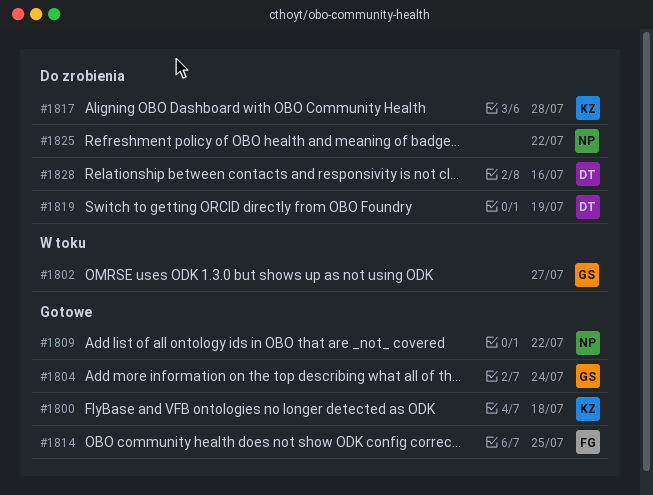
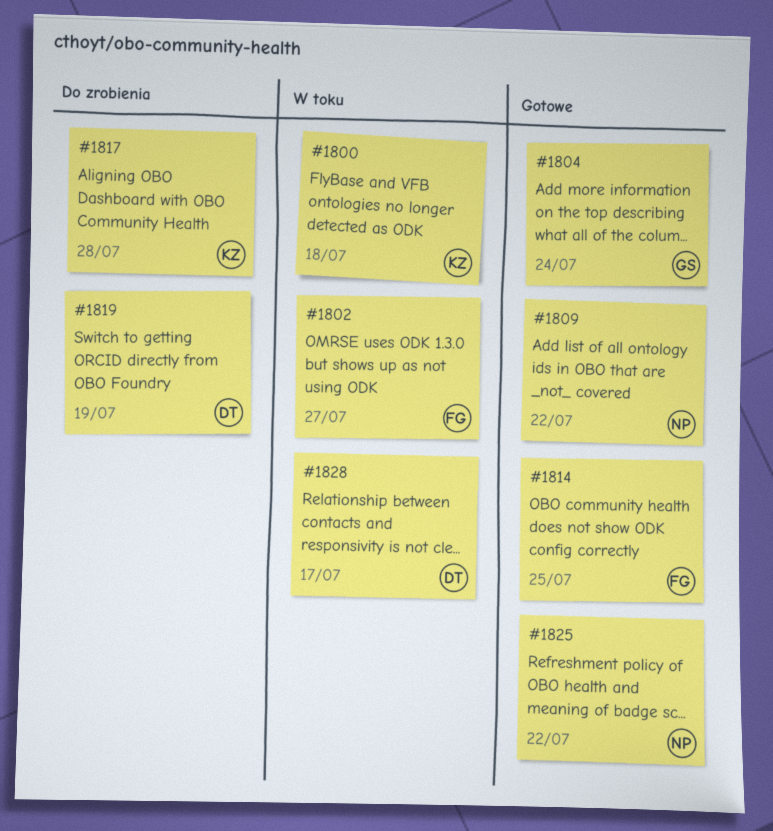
#1800, status: Gotowe -> W toku
#1802, owner: GS -> FG
#1825, status: Do zrobienia -> Gotowe
#1828, status: Do zrobienia -> W toku
#1828, due: Jul 16 -> Jul 17

